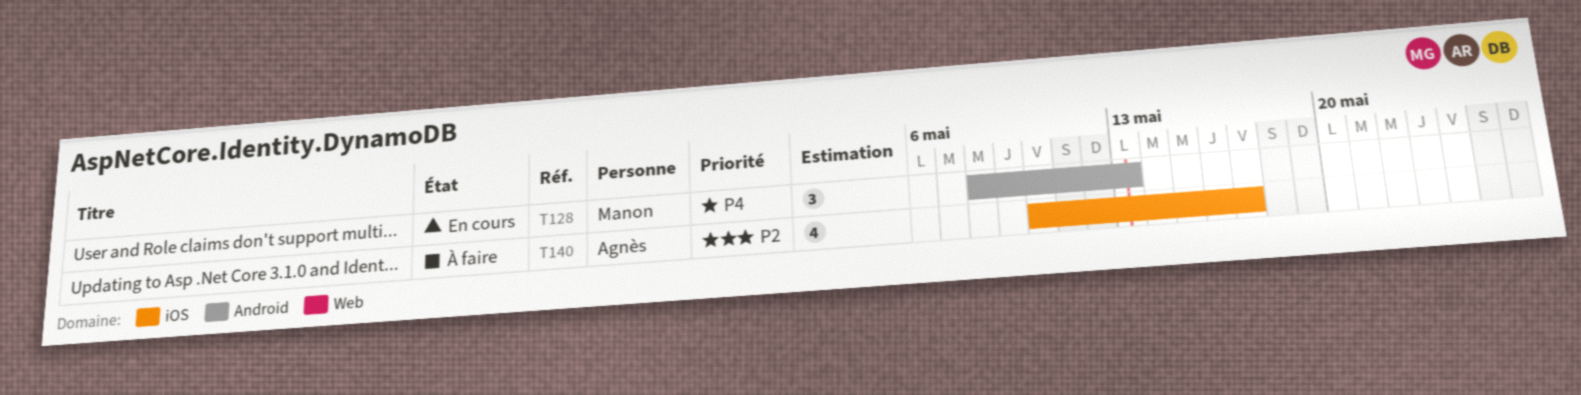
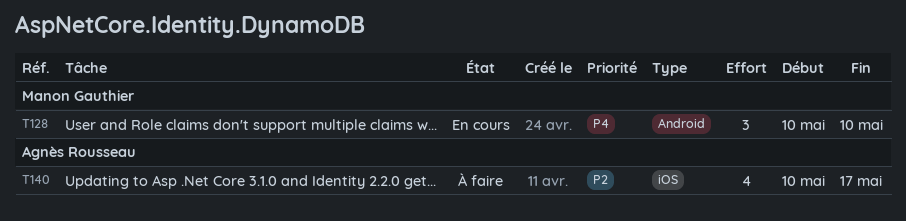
T128, start: May 8 -> May 10
T128, due: May 13 -> May 10

